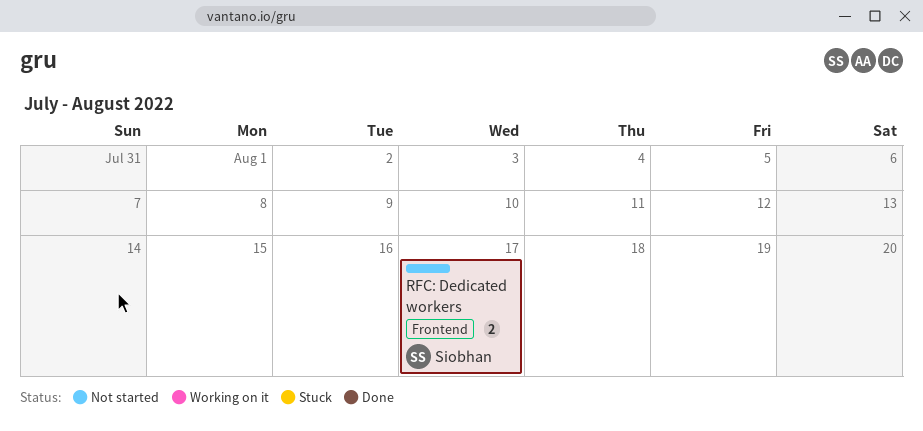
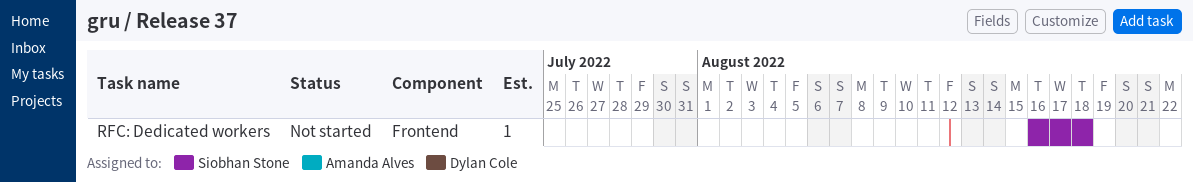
RFC: Dedicated workers, estimate: 2 -> 1
RFC: Dedicated workers, due: Aug 17 -> Aug 18

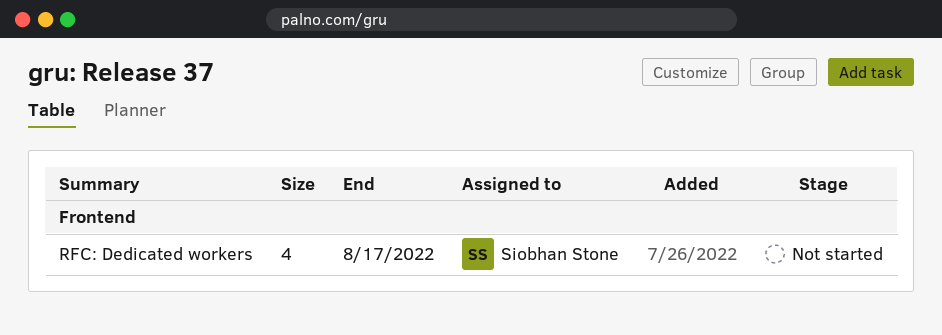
RFC: Dedicated workers, estimate: 1 -> 4
RFC: Dedicated workers, due: Aug 18 -> Aug 17

